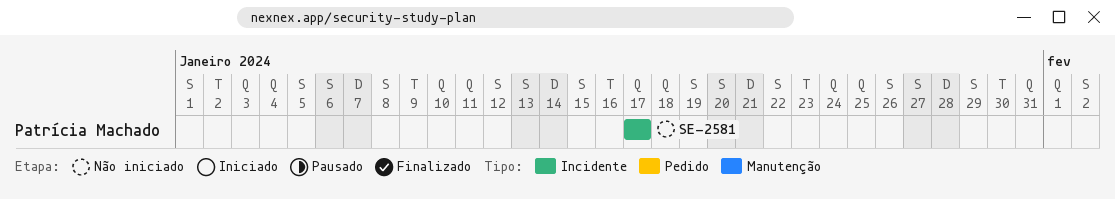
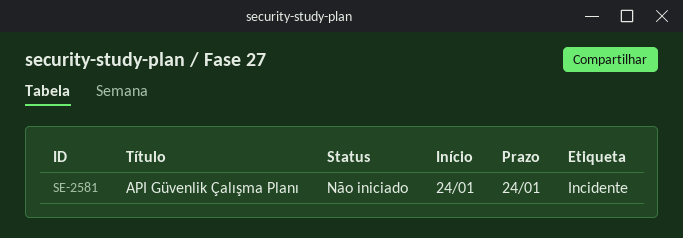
SE-2581, start: Jan 17 -> Jan 24
SE-2581, due: Jan 17 -> Jan 24

